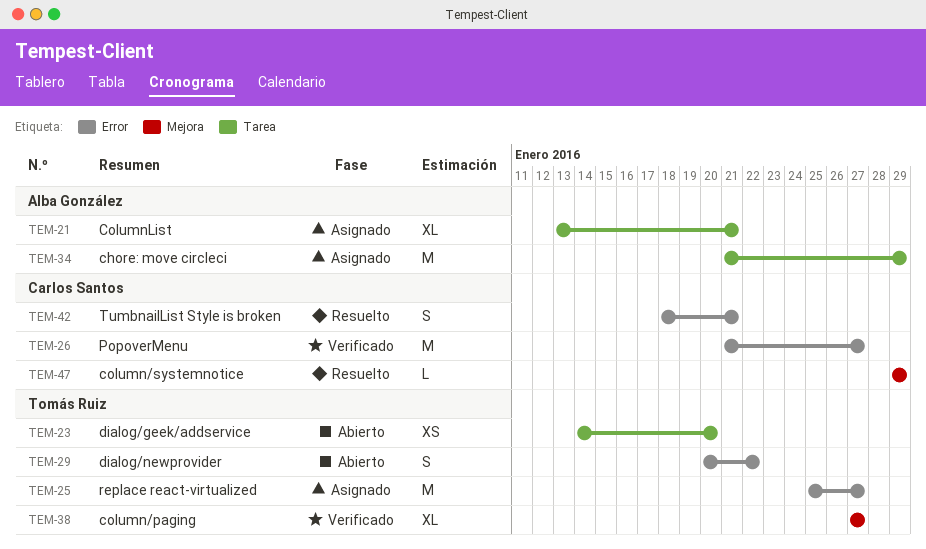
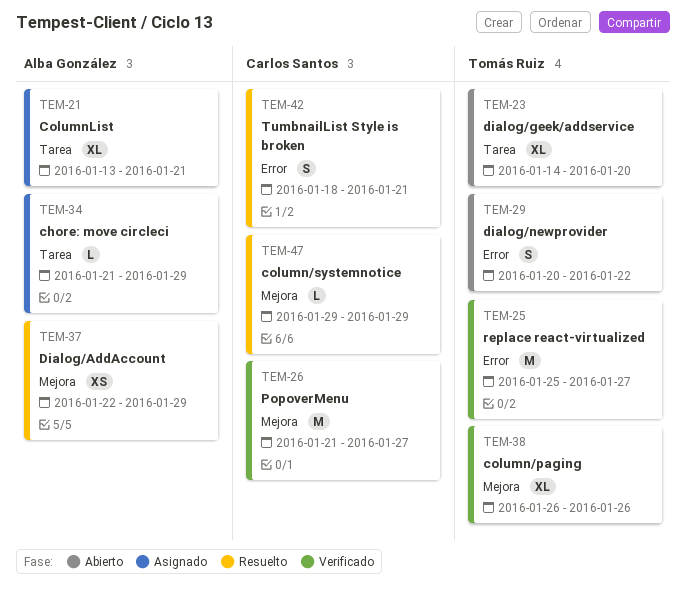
TEM-23, estimate: XS -> XL
TEM-25, status: Asignado -> Verificado
TEM-26, label: Error -> Mejora
TEM-34, estimate: M -> L
TEM-37: none -> present
TEM-38, start: Jan 27 -> Jan 26
TEM-38, due: Jan 27 -> Jan 26

